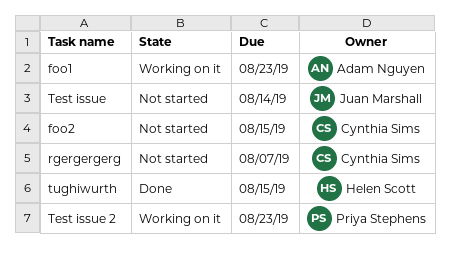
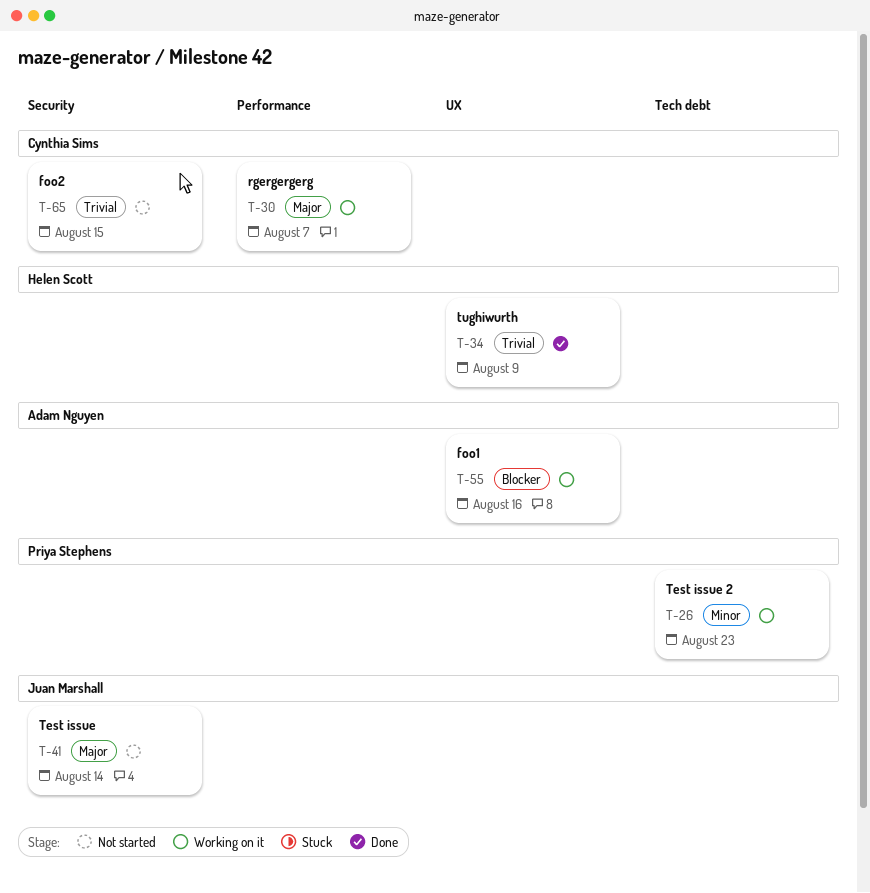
foo1, due: Aug 23 -> Aug 16
rgergergerg, status: Not started -> Working on it
tughiwurth, due: Aug 15 -> Aug 9

